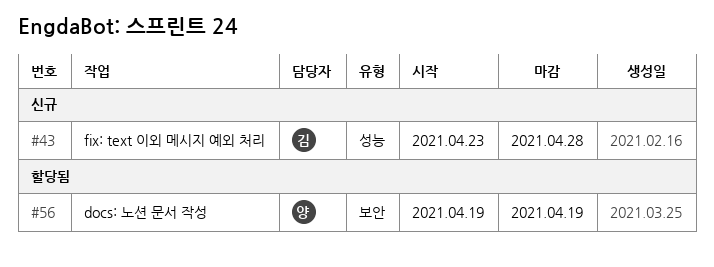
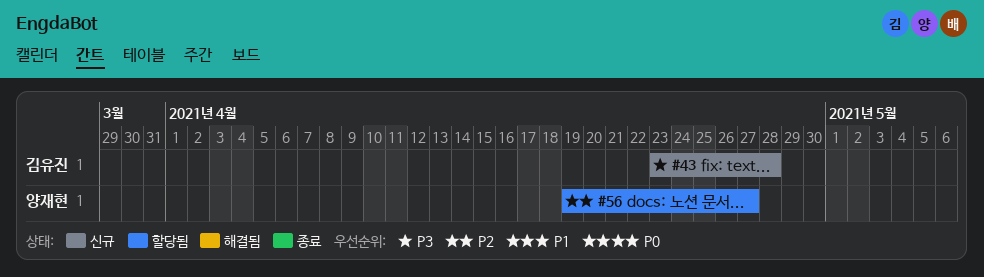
#56, due: Apr 19 -> Apr 27

